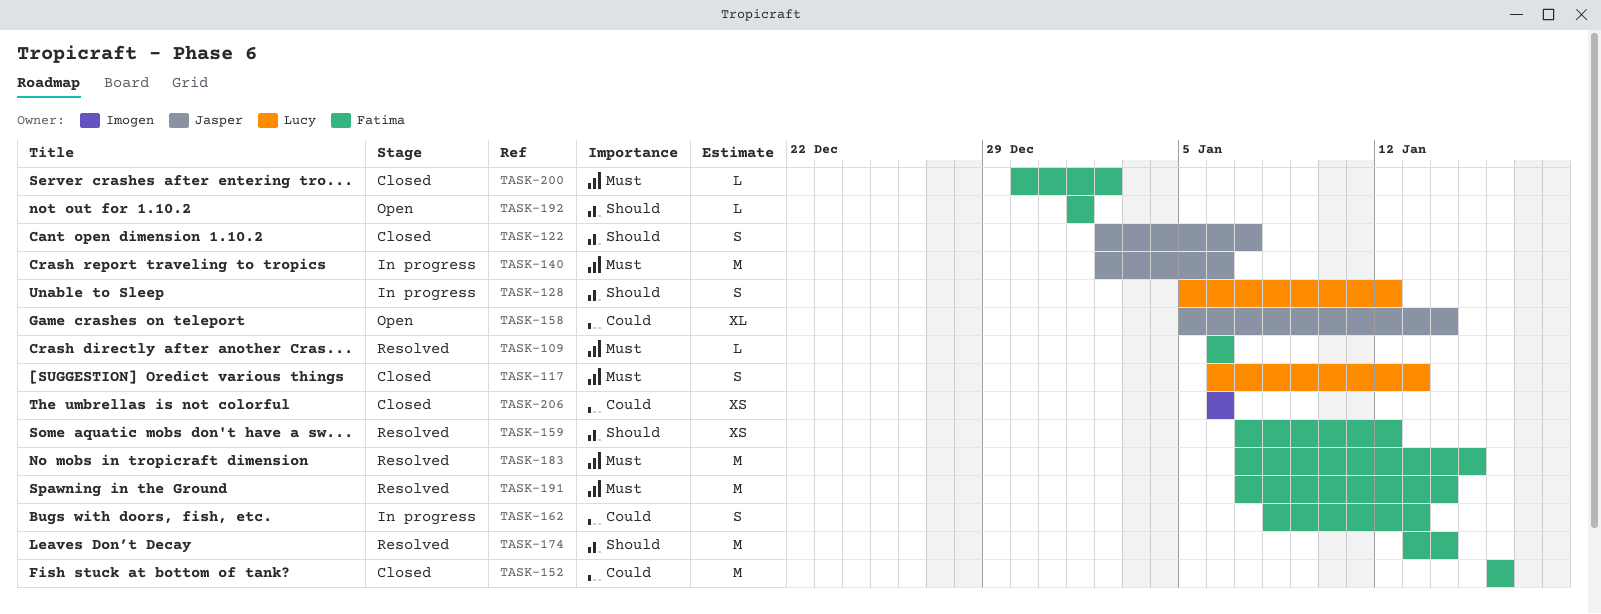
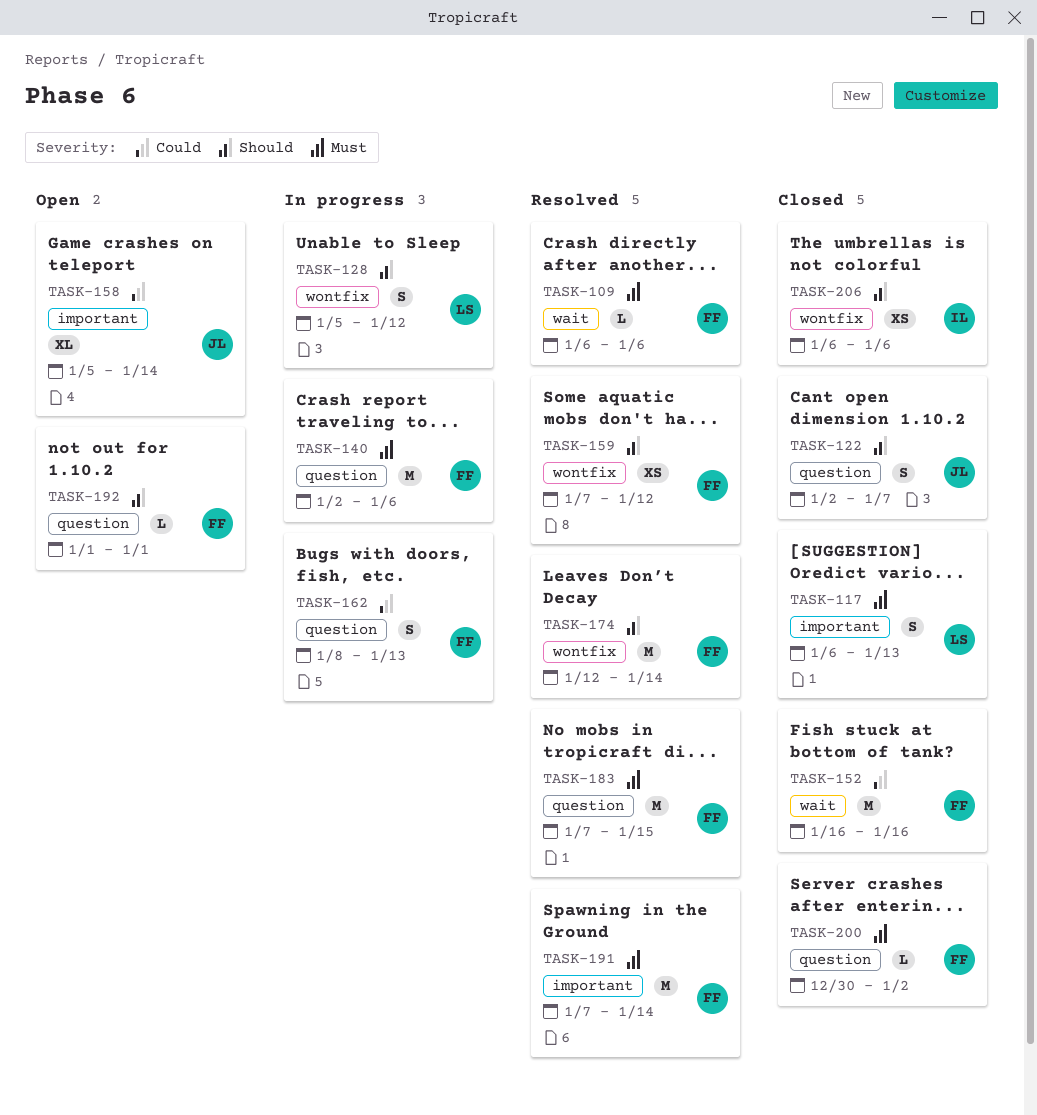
TASK-140, owner: Jasper -> Fatima
TASK-174, start: Jan 13 -> Jan 12
TASK-206, priority: Could -> Should

